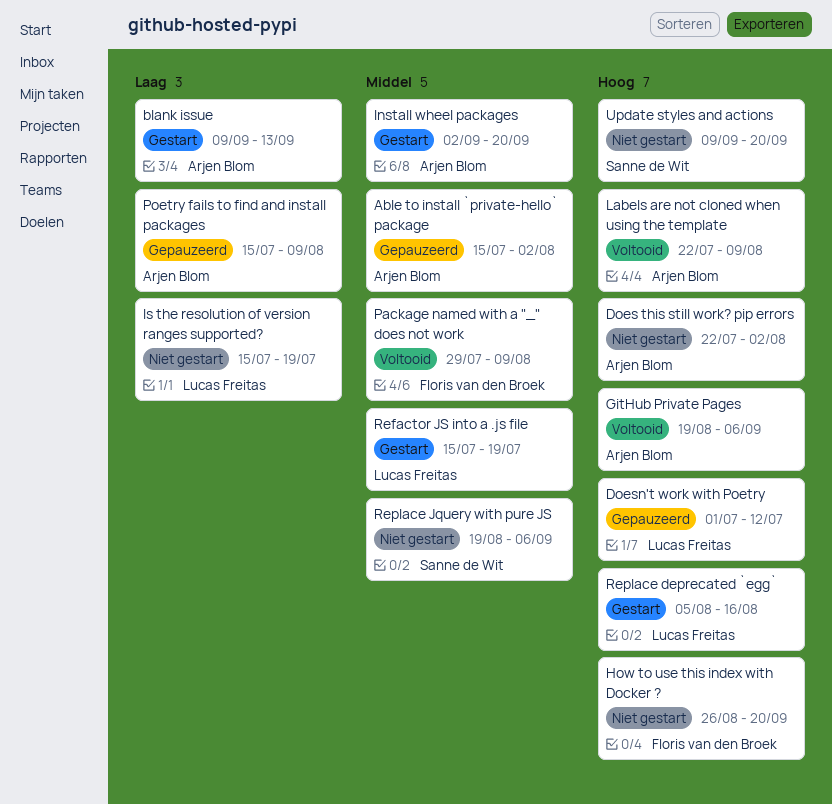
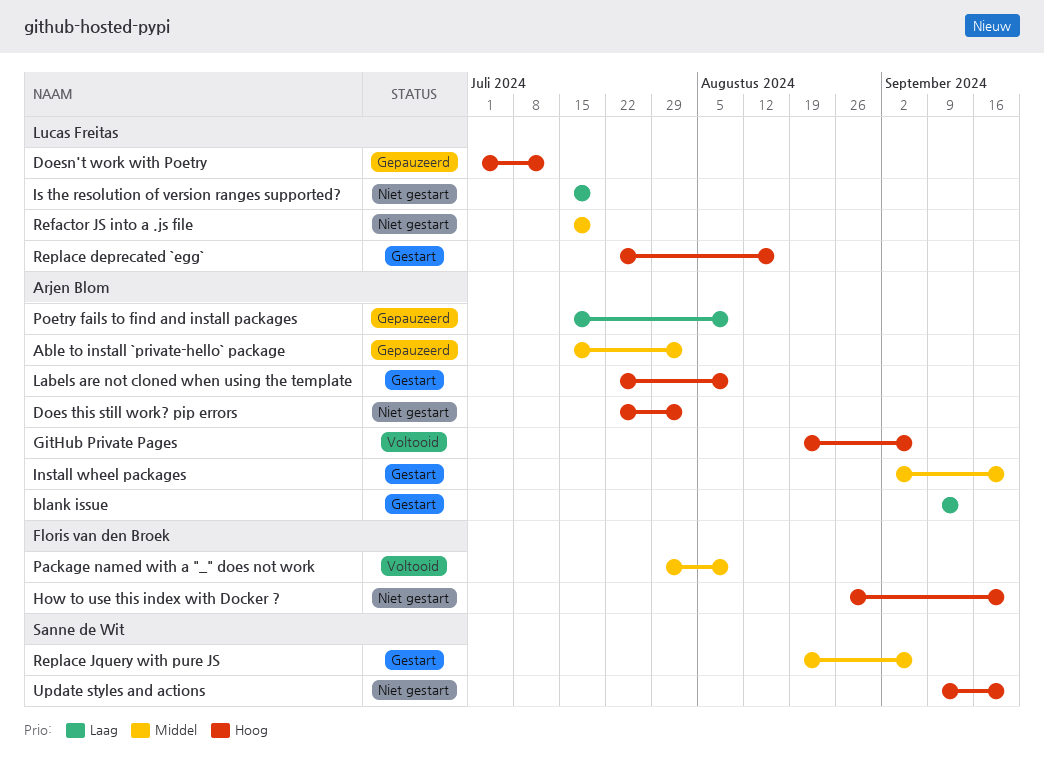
Labels are not cloned when using the template, status: Voltooid -> Gestart
Refactor JS into a .js file, status: Gestart -> Niet gestart
Replace deprecated `egg`, start: Aug 5 -> Jul 22
Replace Jquery with pure JS, status: Niet gestart -> Gestart

